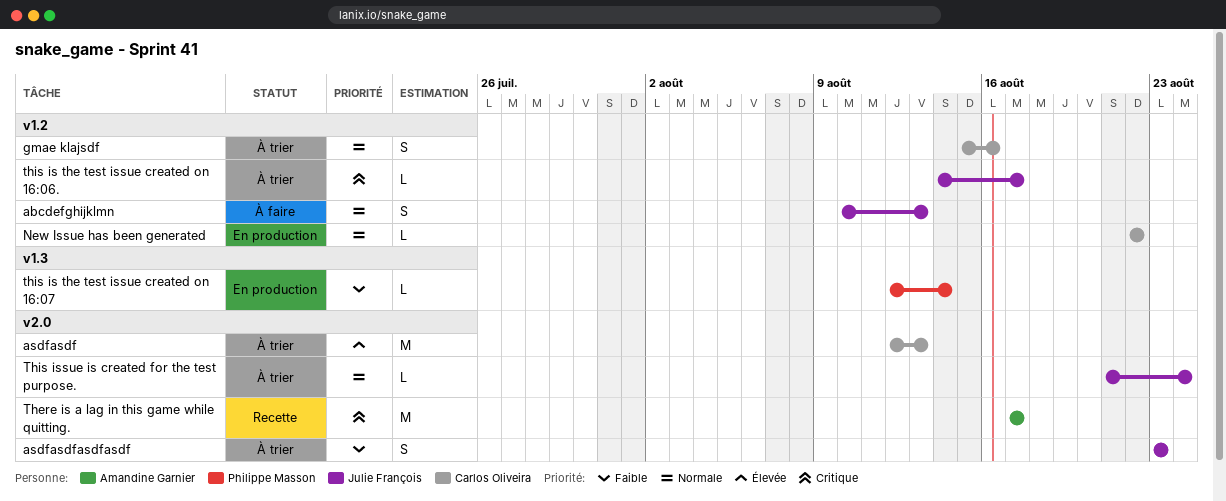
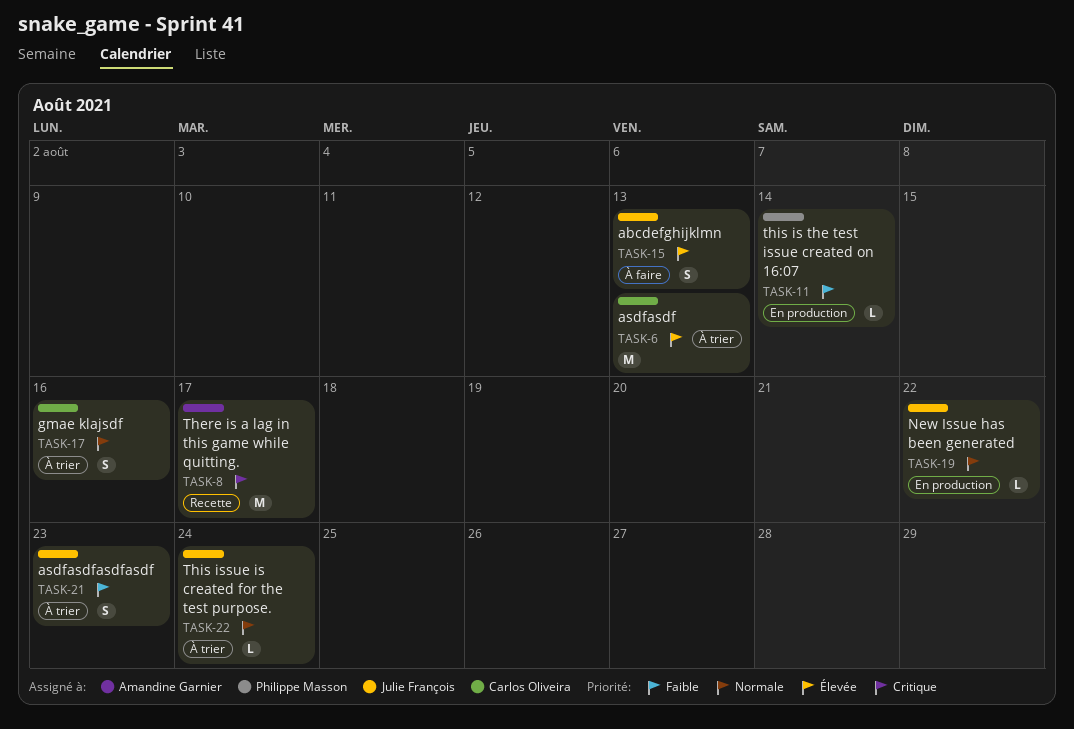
abcdefghijklmn, priority: Normale -> Élevée
New Issue has been generated, owner: Carlos Oliveira -> Julie François
this is the test issue created on 16:06.: present -> none

